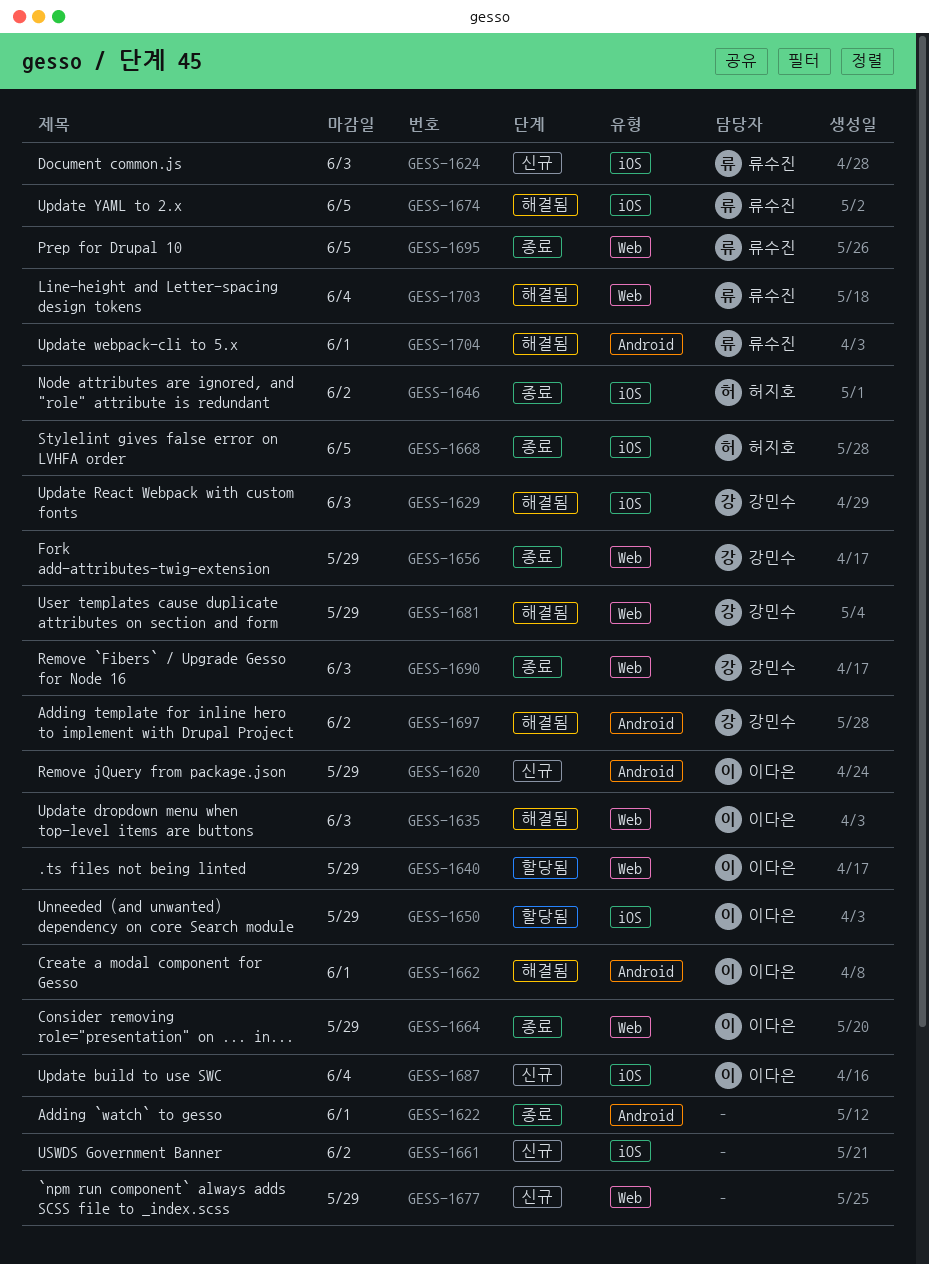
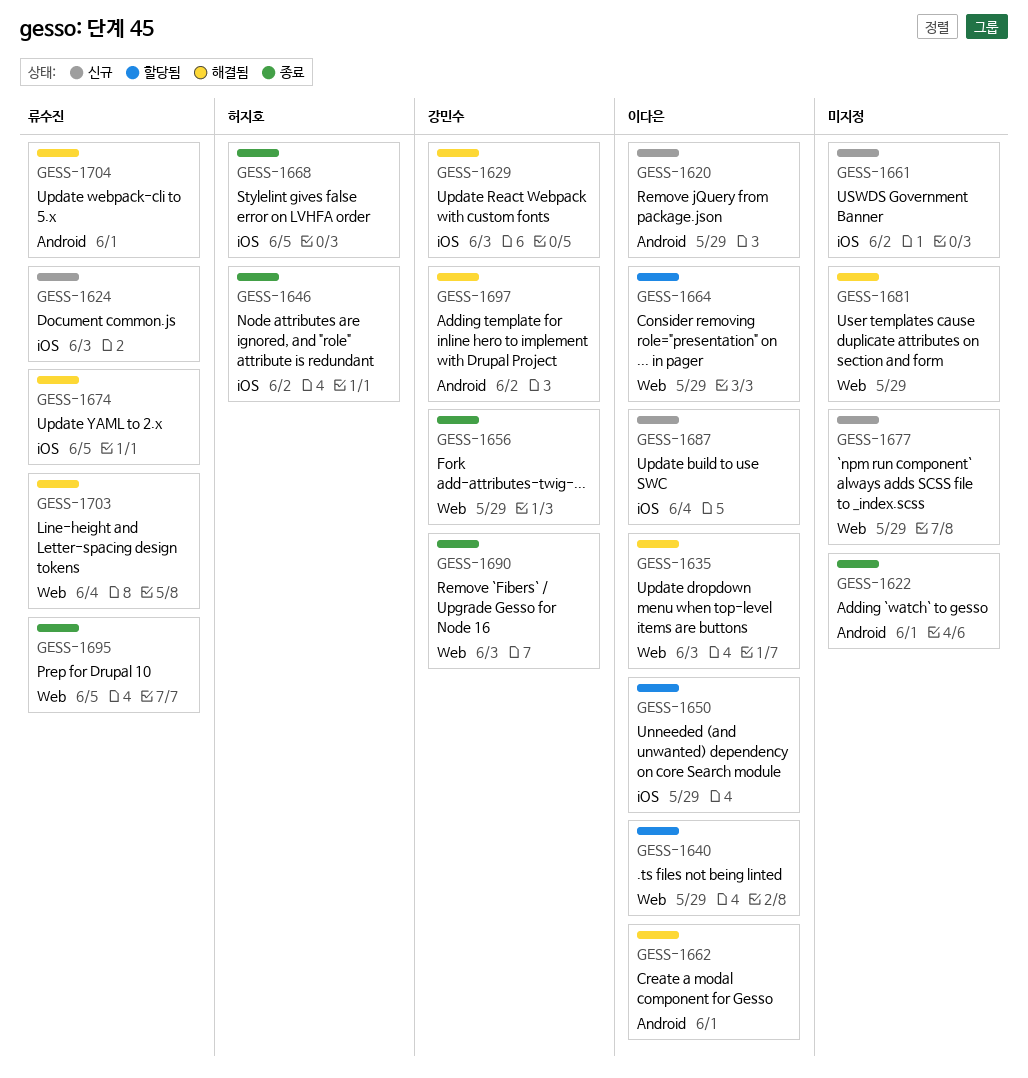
GESS-1664, status: 종료 -> 할당됨
GESS-1681, owner: 강민수 -> none

